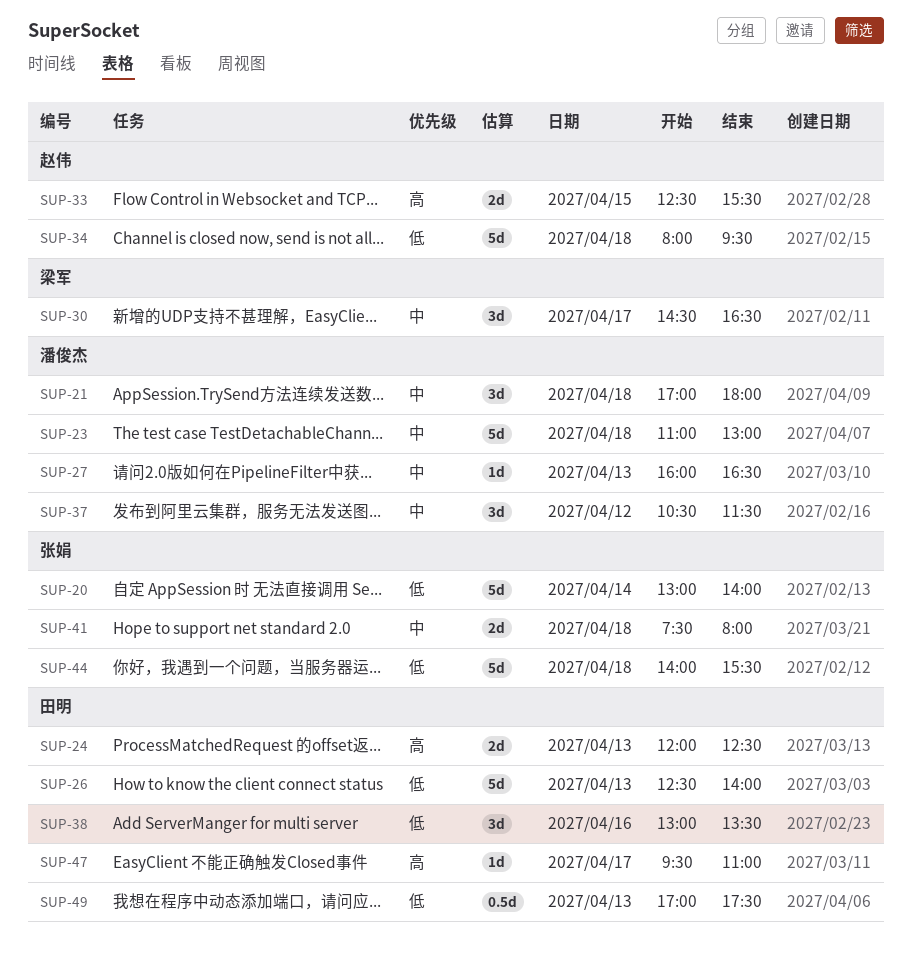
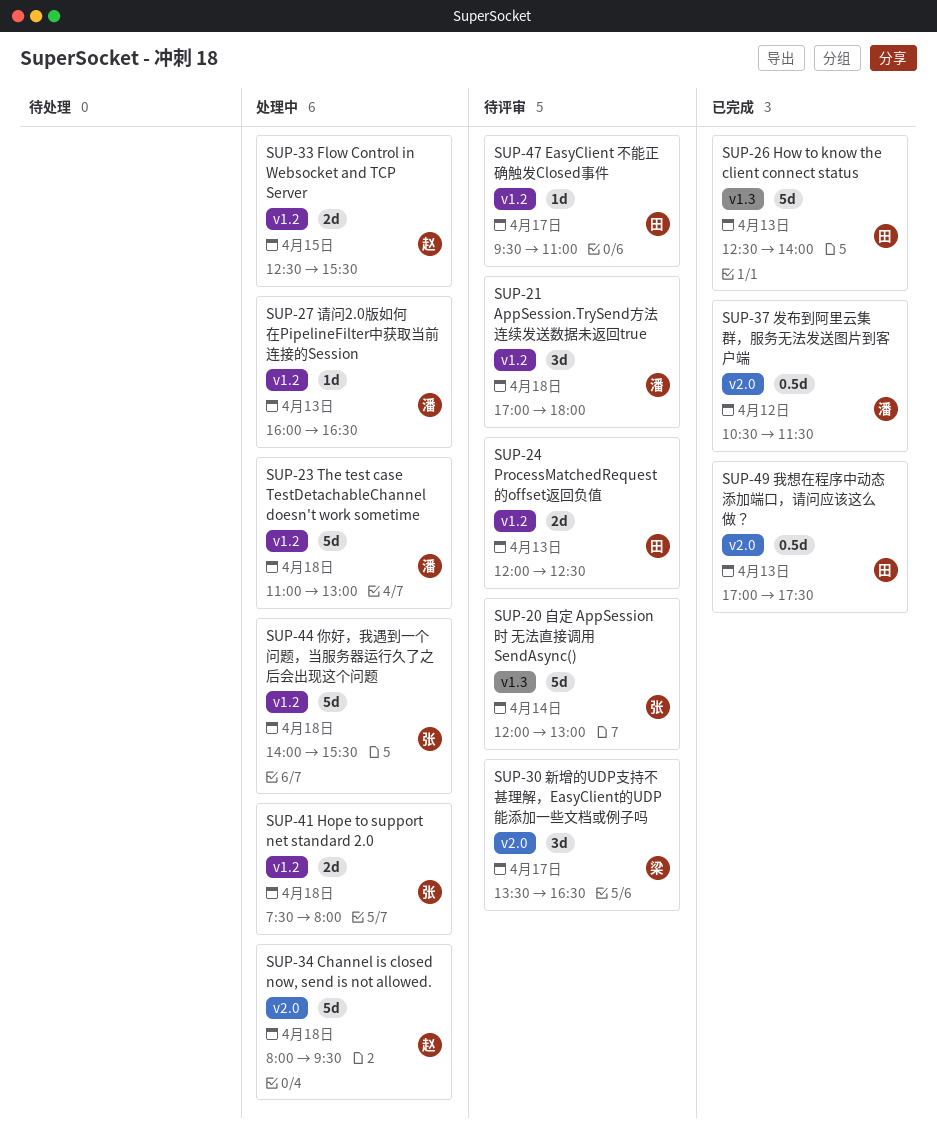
SUP-20, begins: 13:00 -> 12:00
SUP-20, ends: 14:00 -> 13:00
SUP-30, begins: 14:30 -> 13:30
SUP-37, estimate: 3d -> 0.5d
SUP-38: present -> none

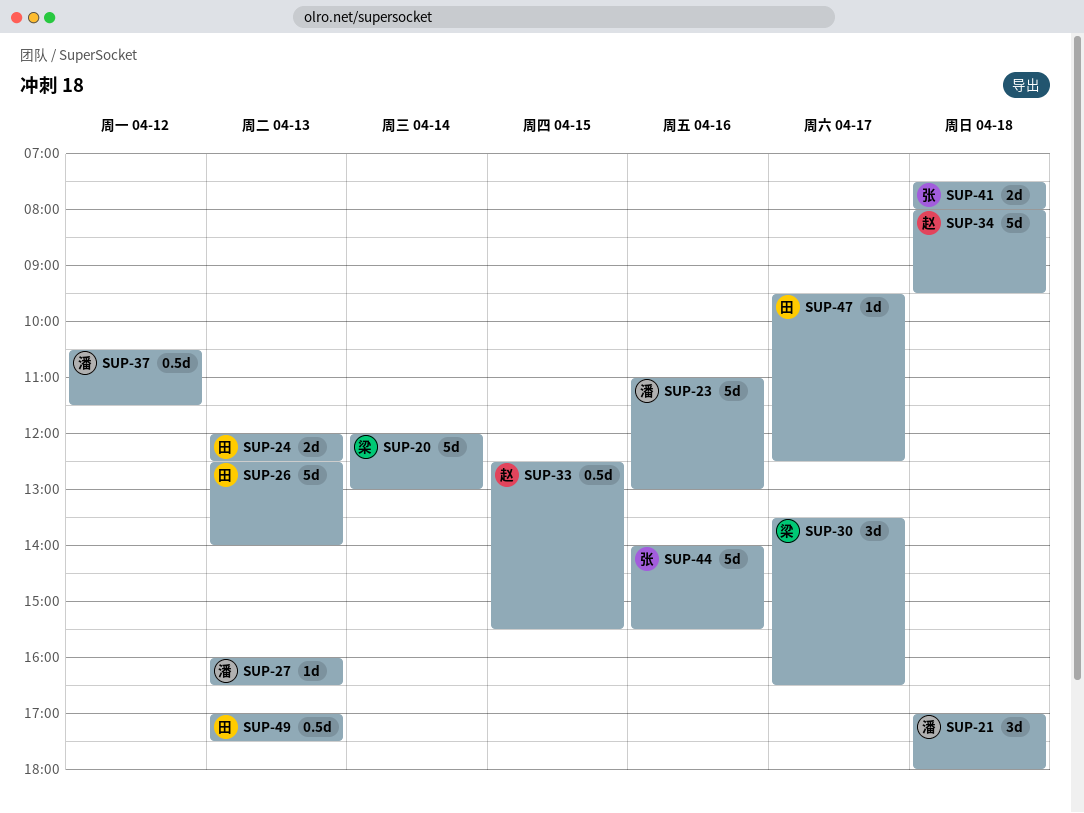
SUP-20, owner: 张 -> 梁
SUP-23, day: Apr 18 -> Apr 16
SUP-33, estimate: 2d -> 0.5d
SUP-44, day: Apr 18 -> Apr 16
SUP-47, ends: 11:00 -> 12:30

